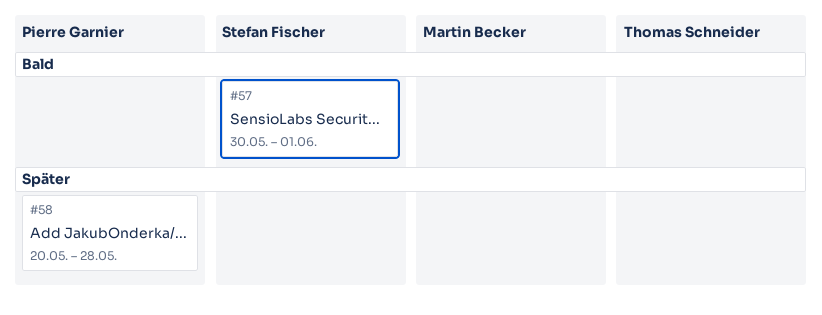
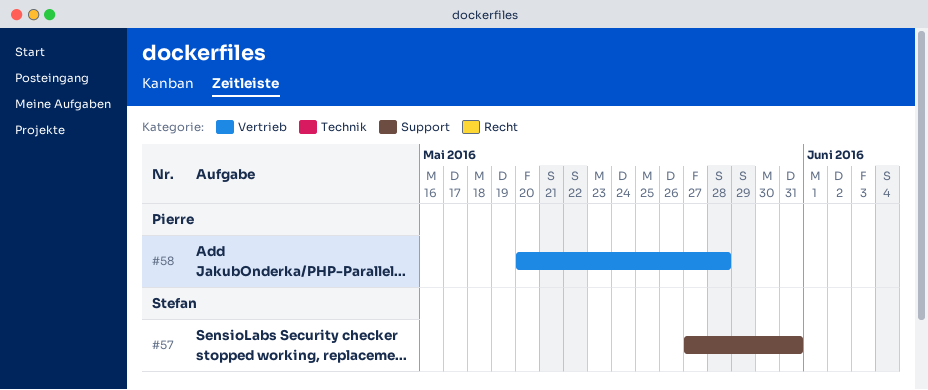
#57, start: May 30 -> May 27
#57, due: Jun 1 -> May 31

